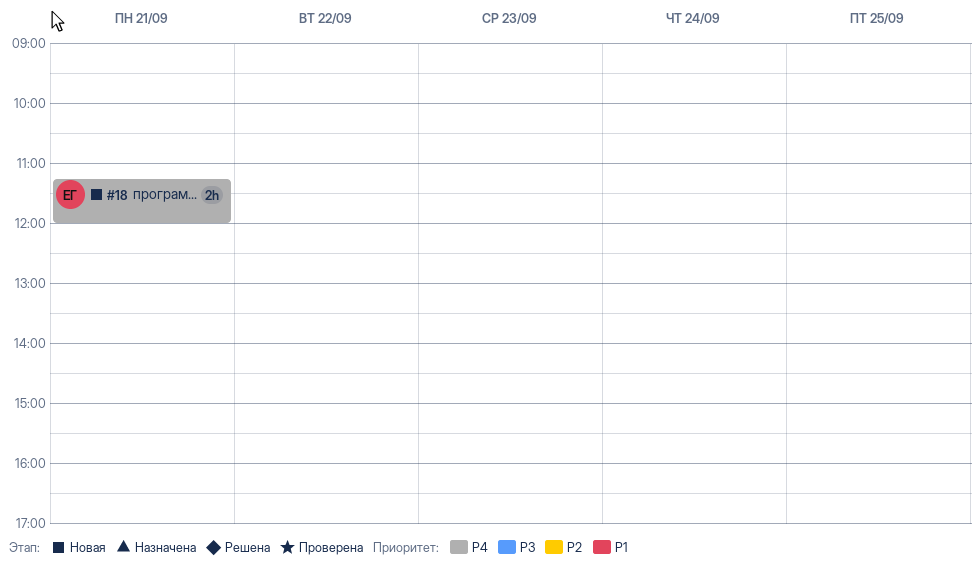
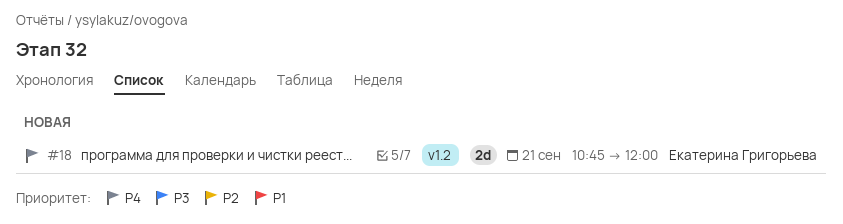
#18, estimate: 2h -> 2d
#18, begins: 11:15 -> 10:45

